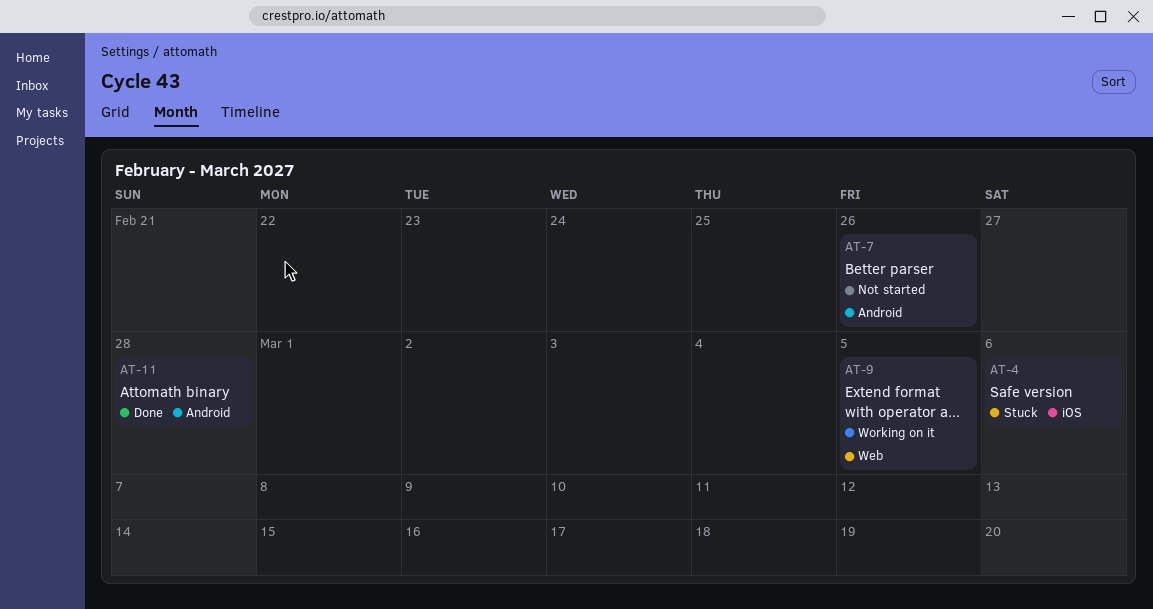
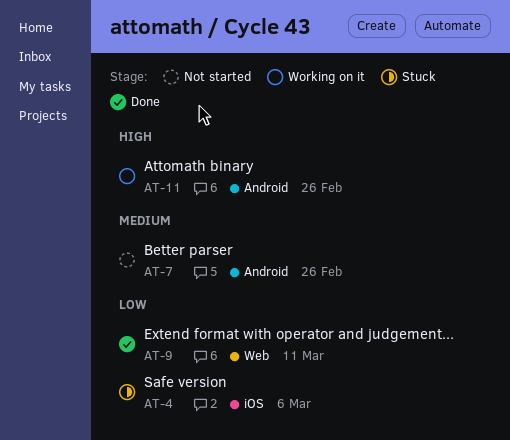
AT-9, status: Working on it -> Done
AT-9, due: Mar 5 -> Mar 11
AT-11, status: Done -> Working on it
AT-11, due: Feb 28 -> Feb 26

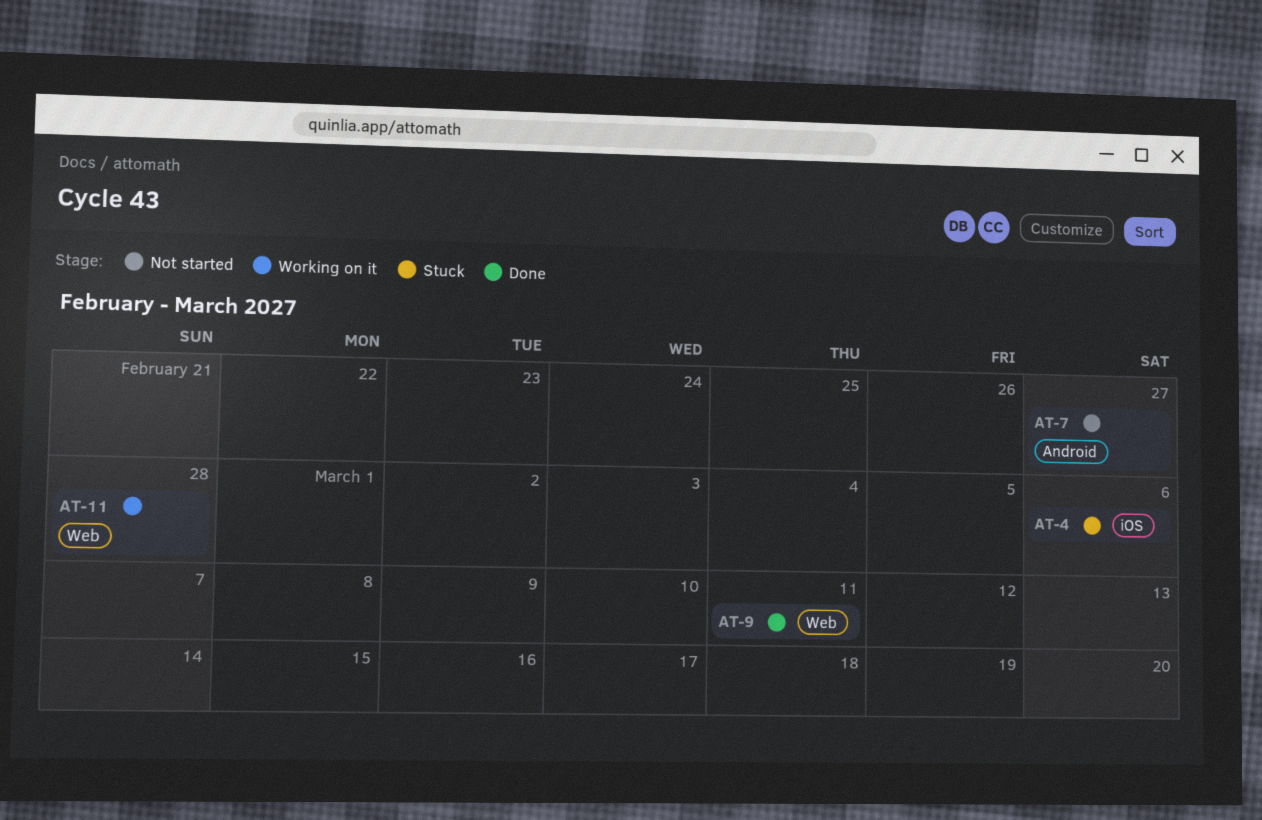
AT-7, due: Feb 26 -> Feb 27
AT-11, label: Android -> Web
AT-11, due: Feb 26 -> Feb 28

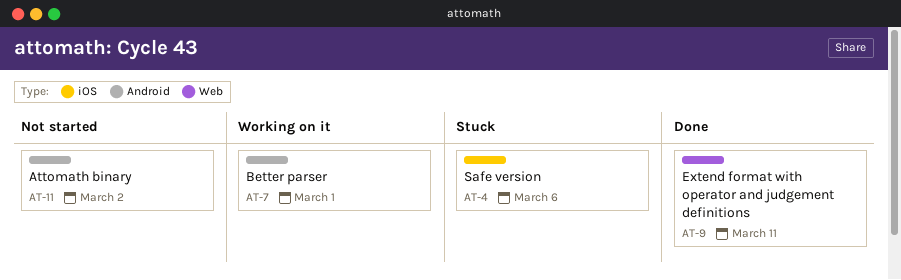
AT-7, status: Not started -> Working on it
AT-7, due: Feb 27 -> Mar 1
AT-11, status: Working on it -> Not started
AT-11, label: Web -> Android
AT-11, due: Feb 28 -> Mar 2

